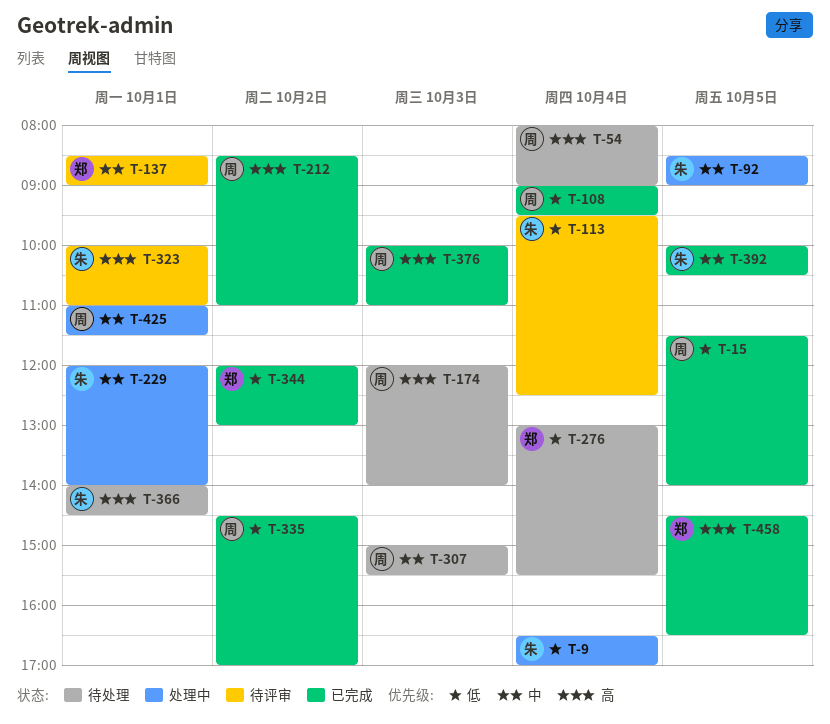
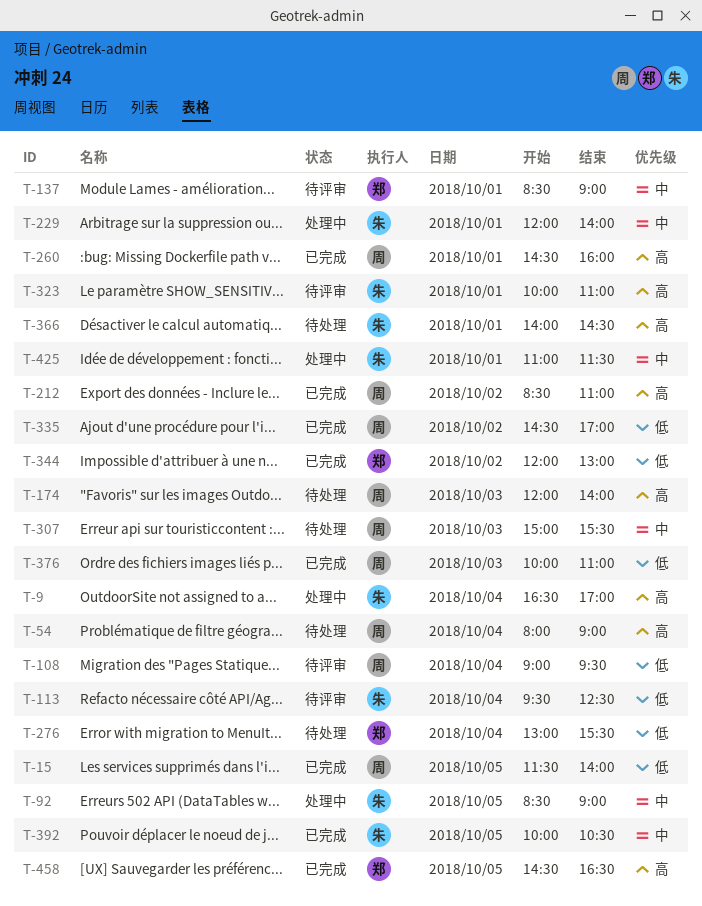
T-9, priority: 低 -> 高
T-108, status: 已完成 -> 待评审
T-260: none -> present
T-376, priority: 高 -> 低
T-425, owner: 周 -> 朱

